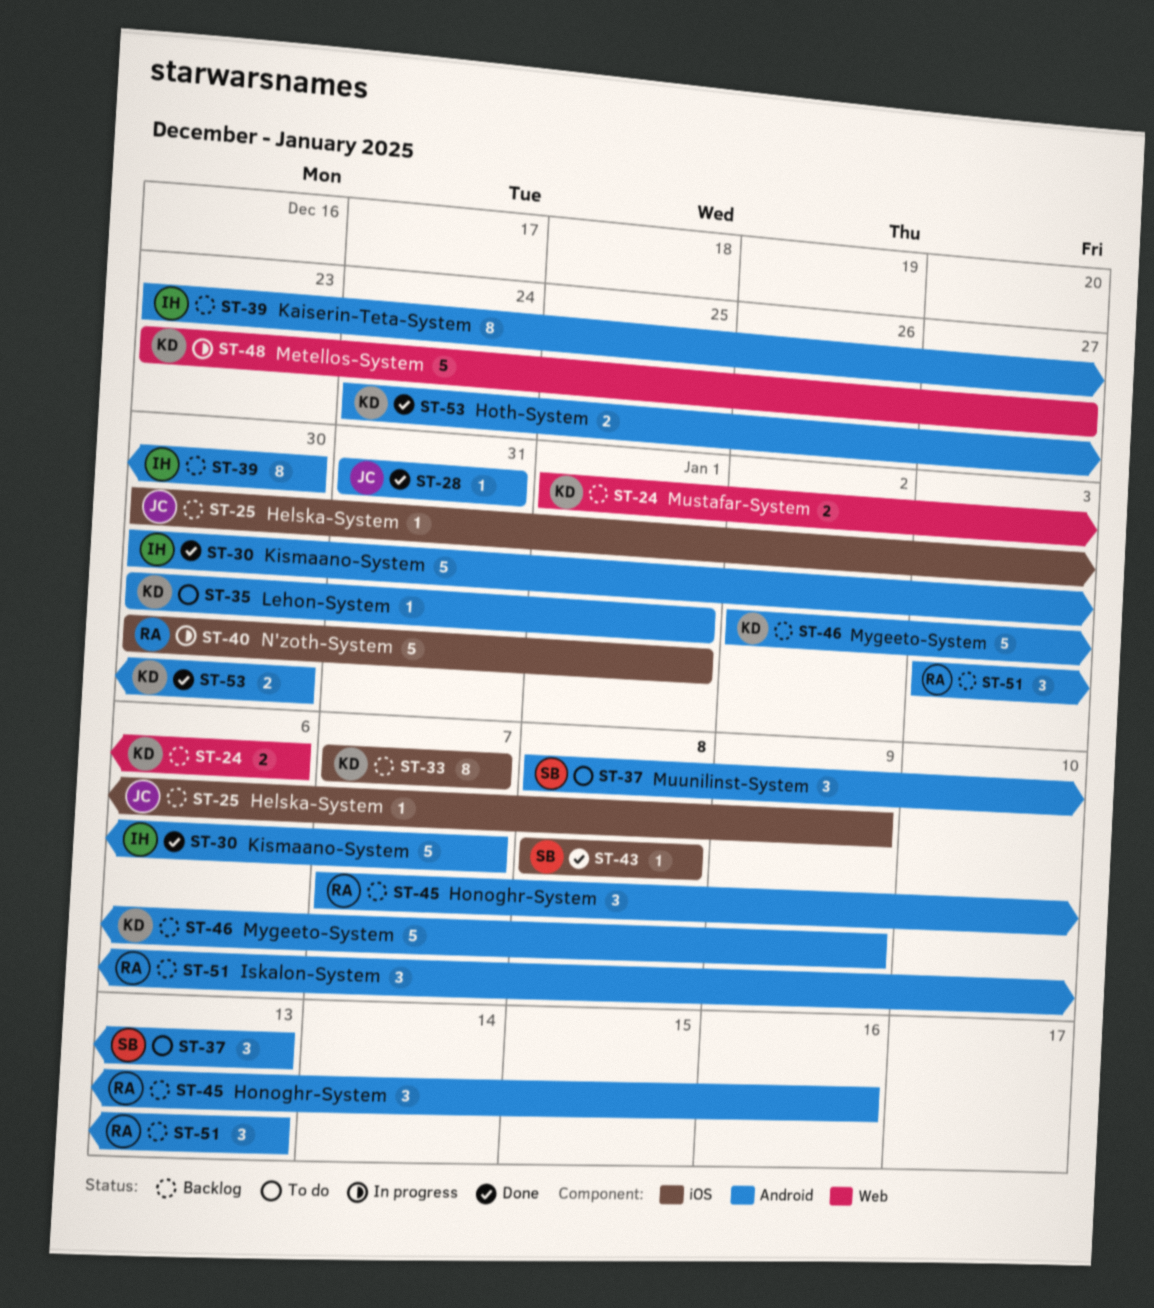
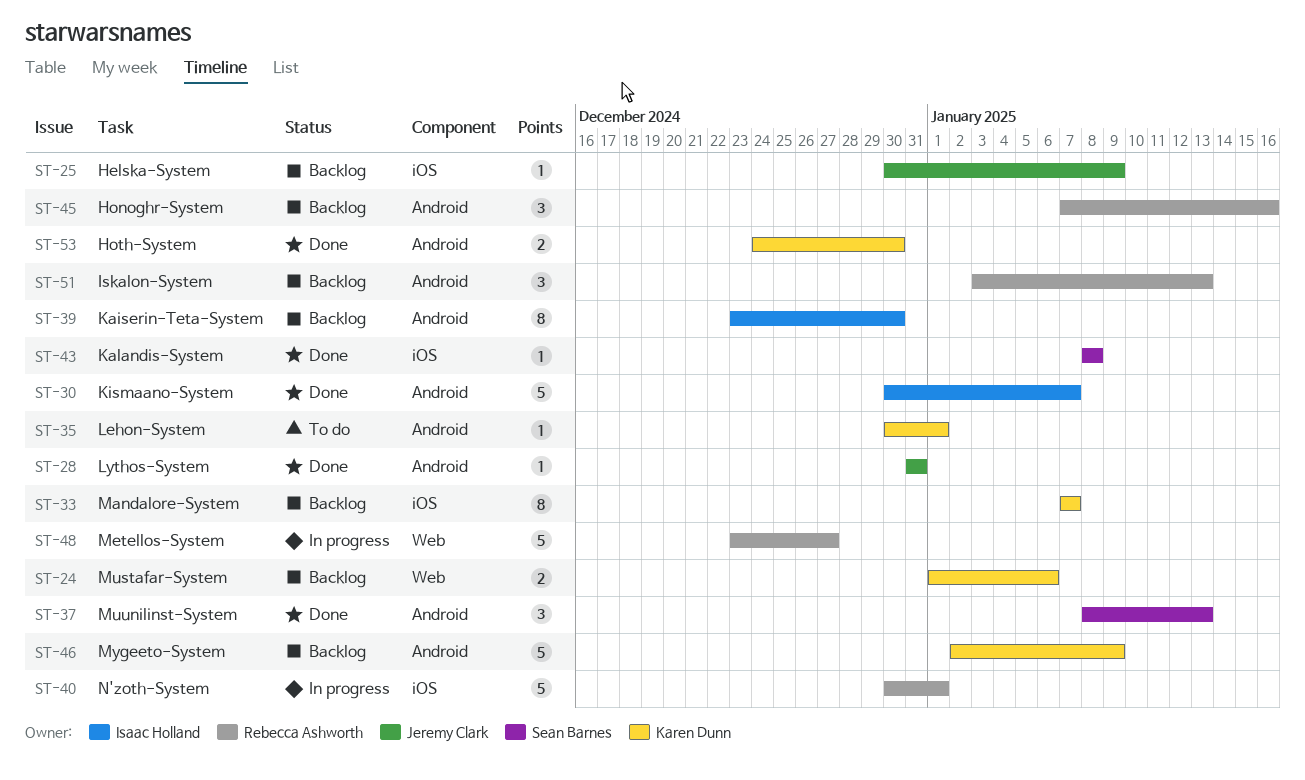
ST-37, status: To do -> Done
ST-48, owner: Karen Dunn -> Rebecca Ashworth

